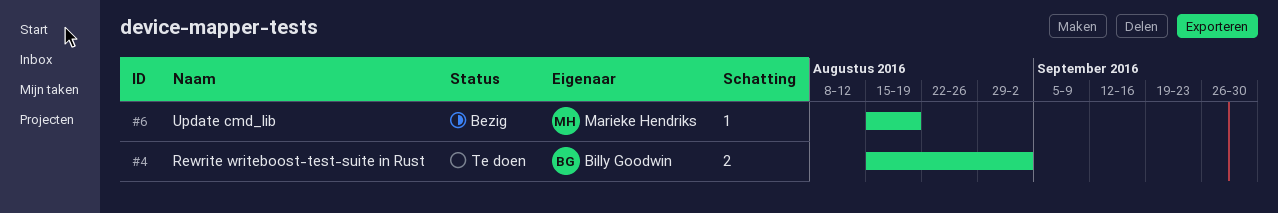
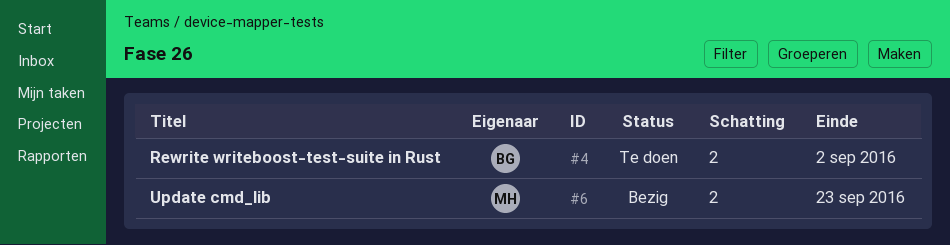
#6, estimate: 1 -> 2
#6, due: Aug 19 -> Sep 23

